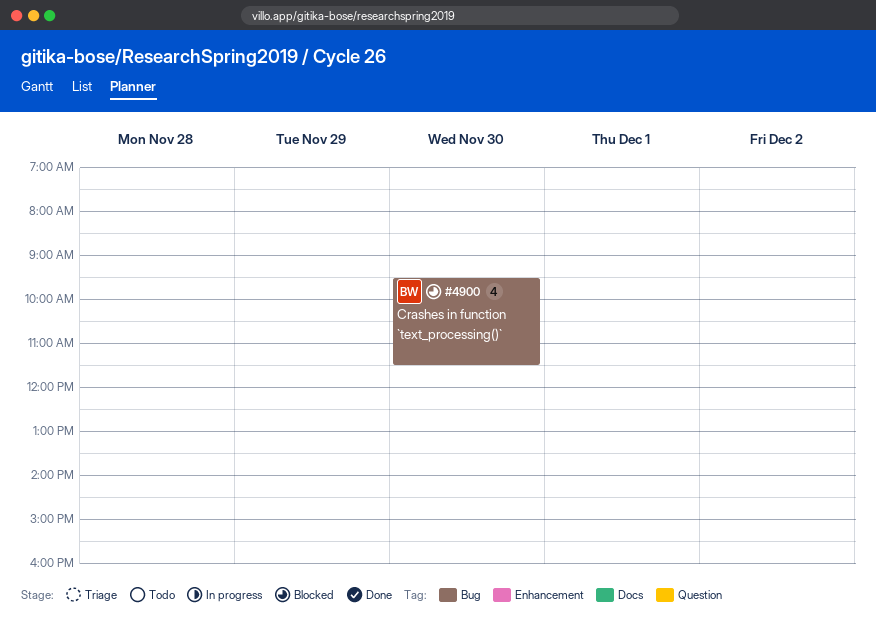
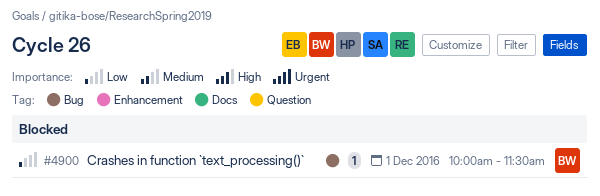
#4900, estimate: 4 -> 1
#4900, day: Nov 30 -> Dec 1
#4900, begins: 09:30 -> 10:00

